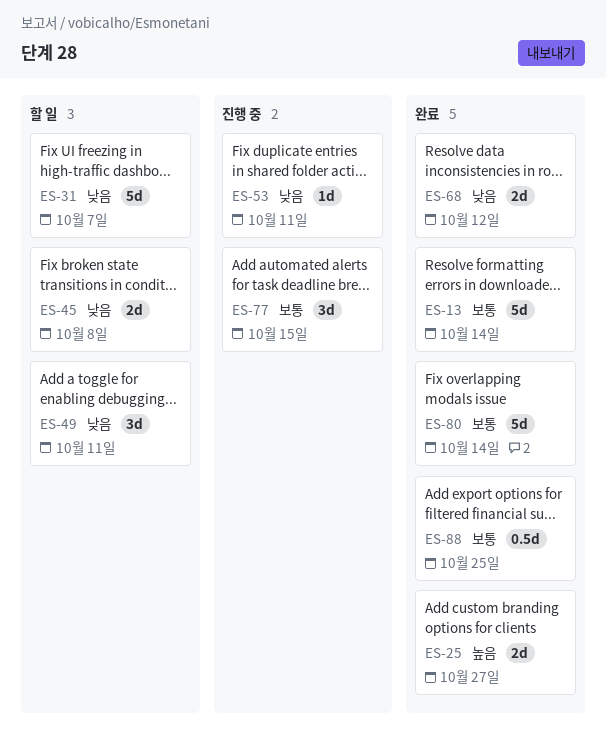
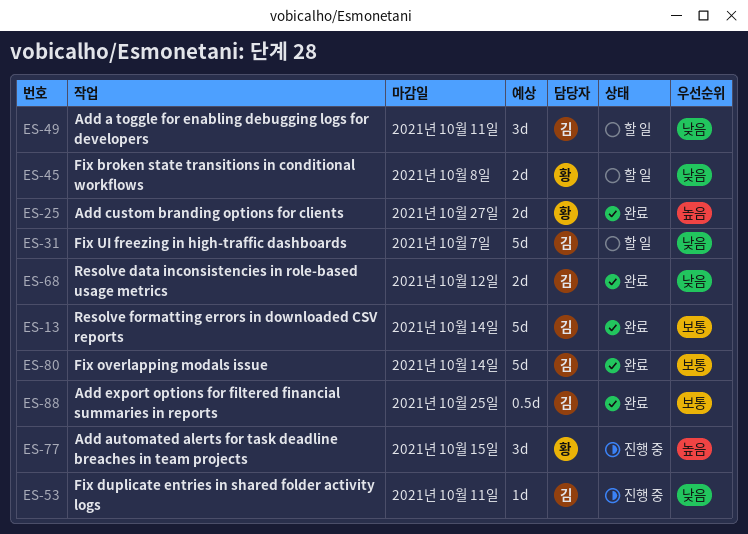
ES-77, priority: 보통 -> 높음

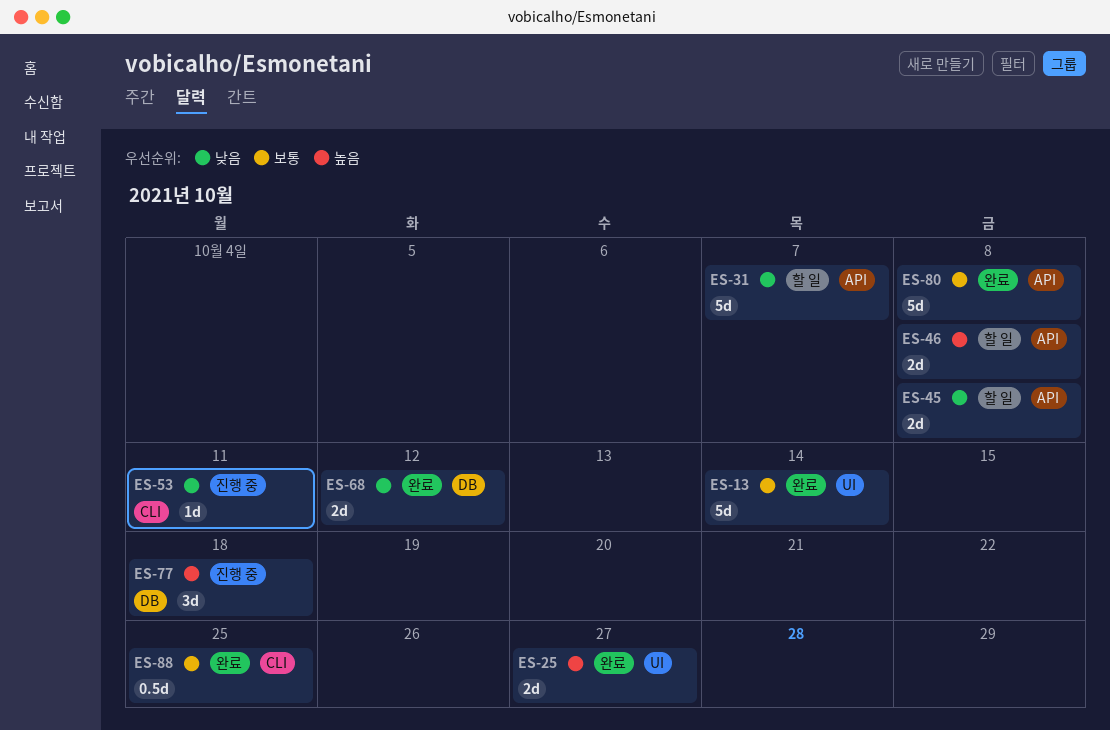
ES-46: none -> present
ES-49: present -> none
ES-77, due: Oct 15 -> Oct 18
ES-80, due: Oct 14 -> Oct 8

